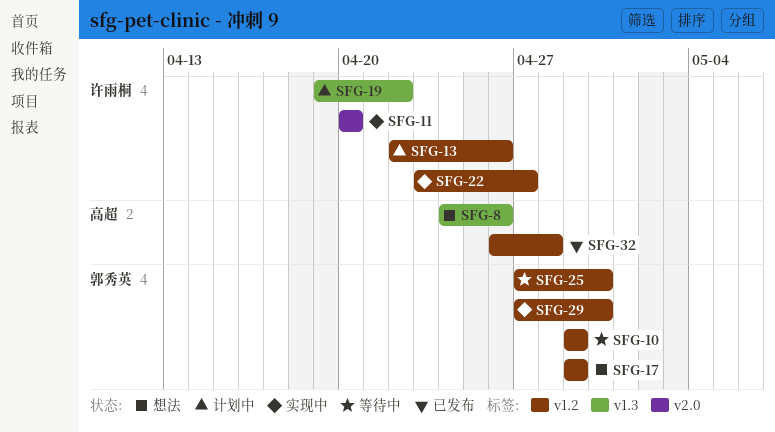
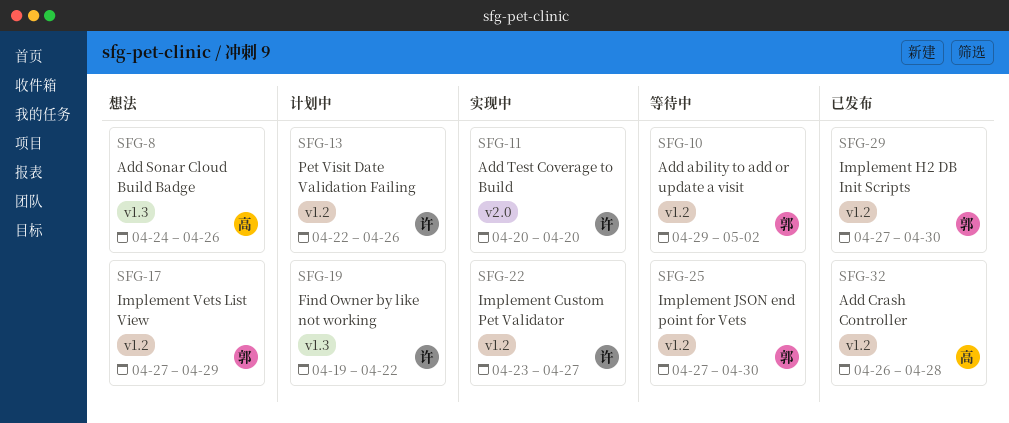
SFG-10, due: Apr 29 -> May 2
SFG-17, start: Apr 29 -> Apr 27
SFG-29, status: 实现中 -> 已发布

